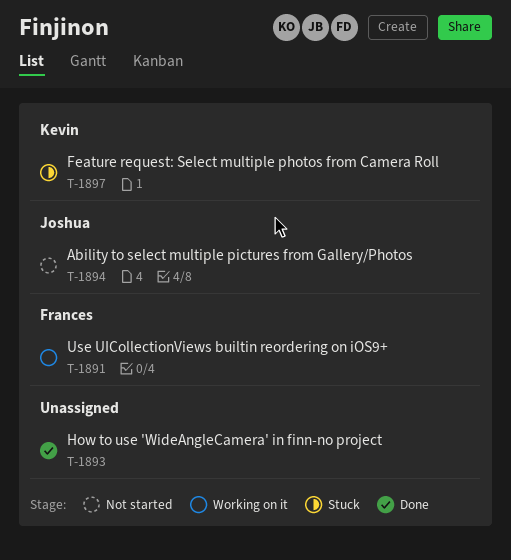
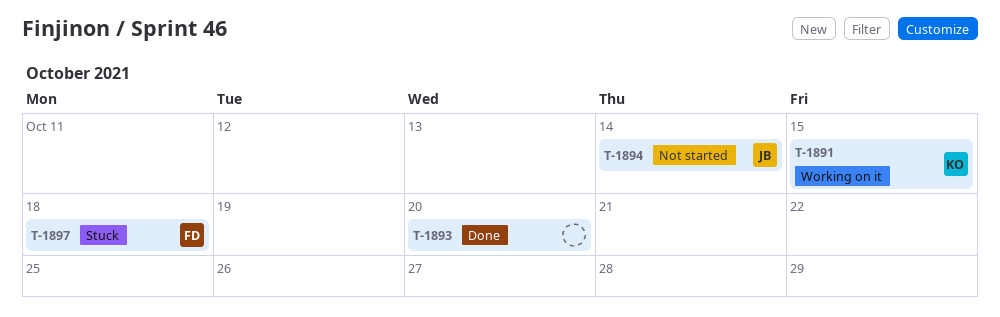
T-1891, owner: Frances -> Kevin
T-1897, owner: Kevin -> Frances

